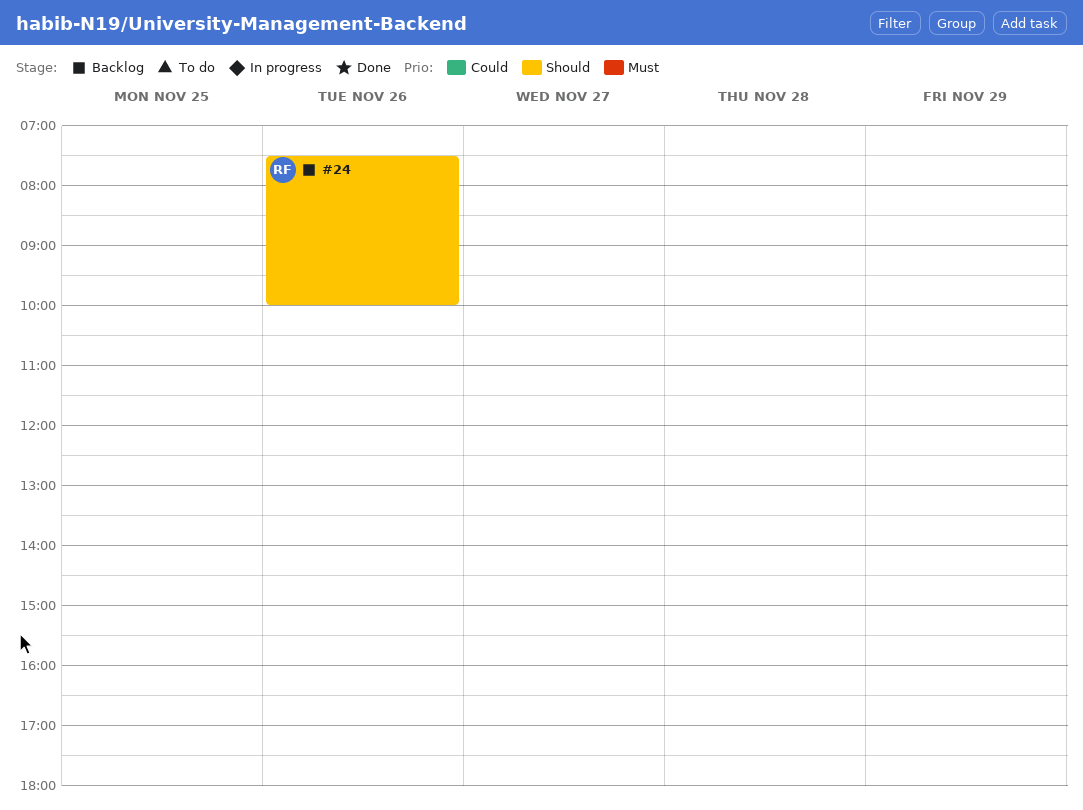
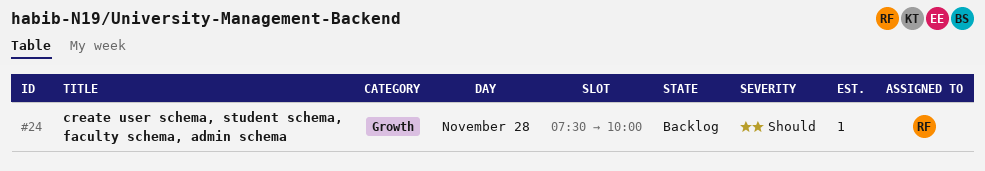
#24, day: Nov 26 -> Nov 28

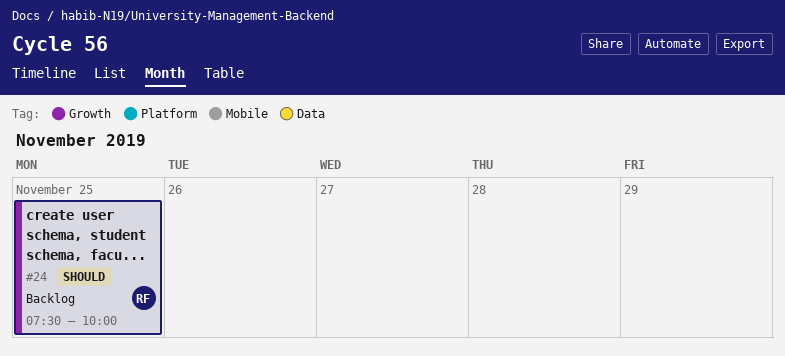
#24, day: Nov 28 -> Nov 25

